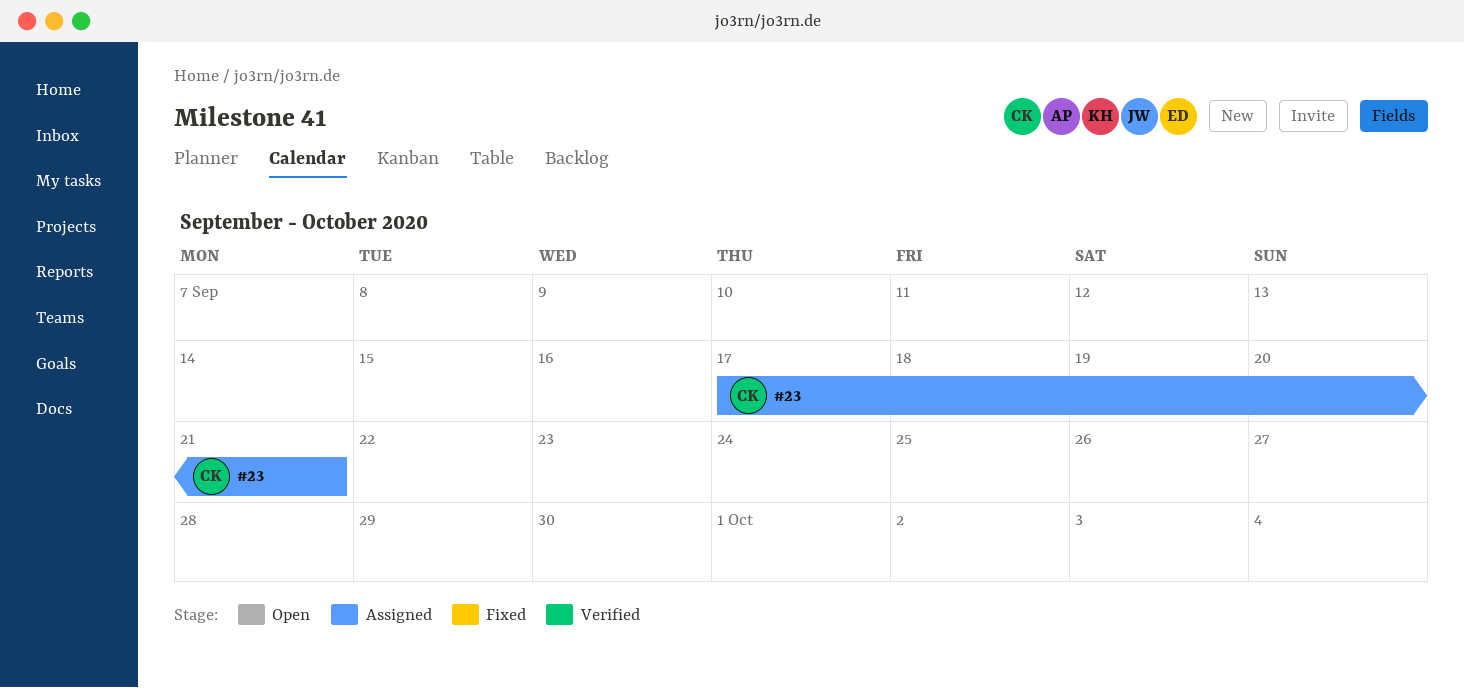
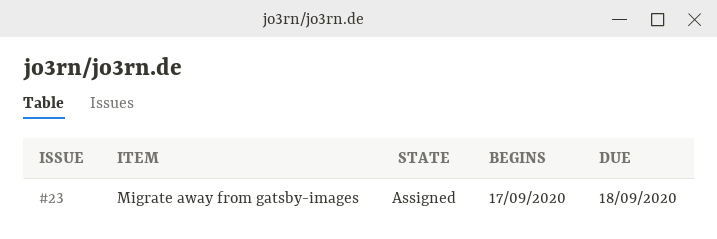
#23, due: Sep 21 -> Sep 18

